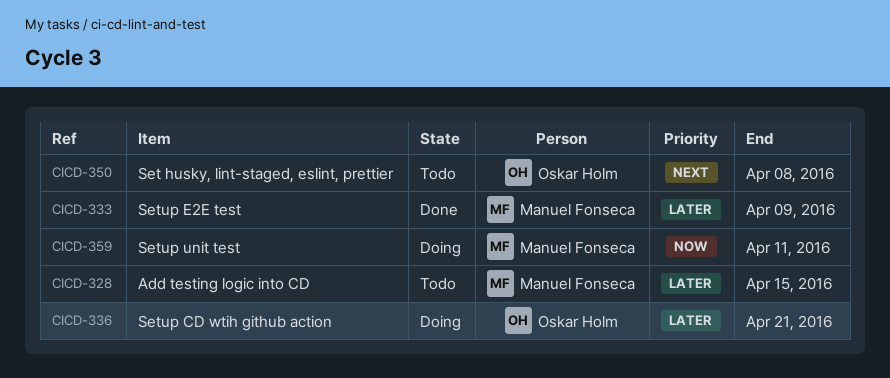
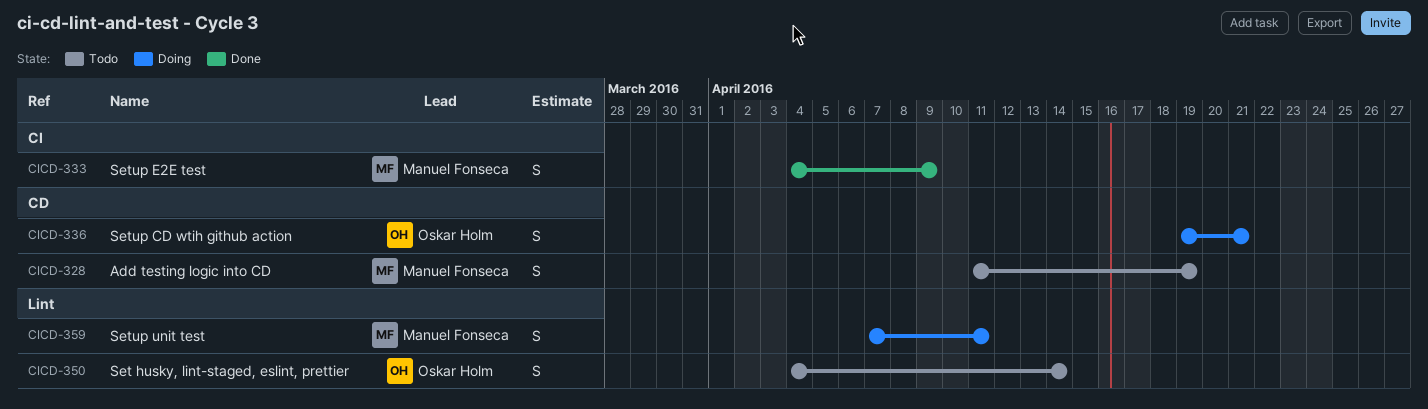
CICD-328, due: Apr 15 -> Apr 19
CICD-350, due: Apr 8 -> Apr 14

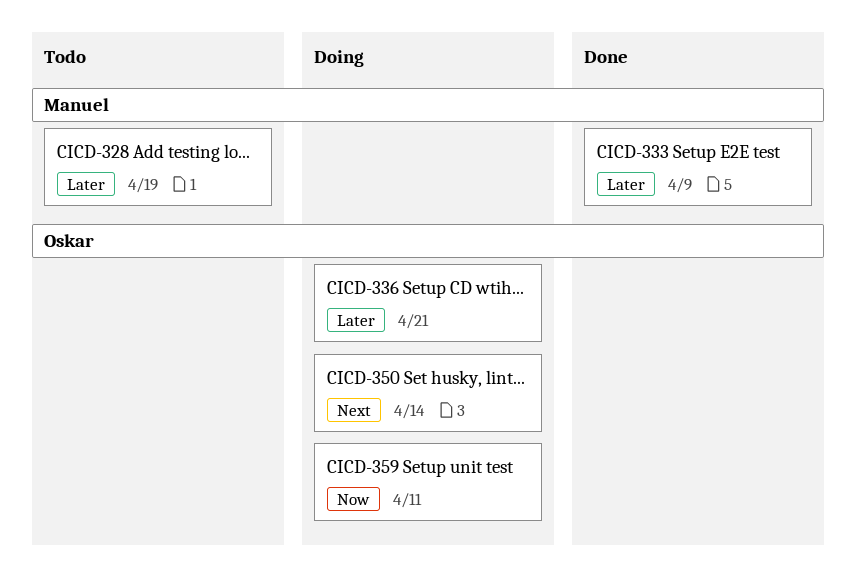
CICD-350, status: Todo -> Doing
CICD-359, owner: Manuel Fonseca -> Oskar Holm

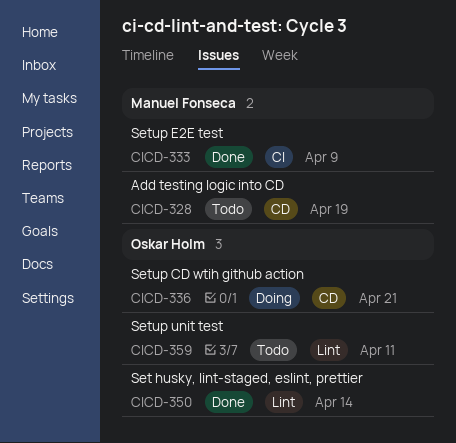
CICD-350, status: Doing -> Done
CICD-359, status: Doing -> Todo

